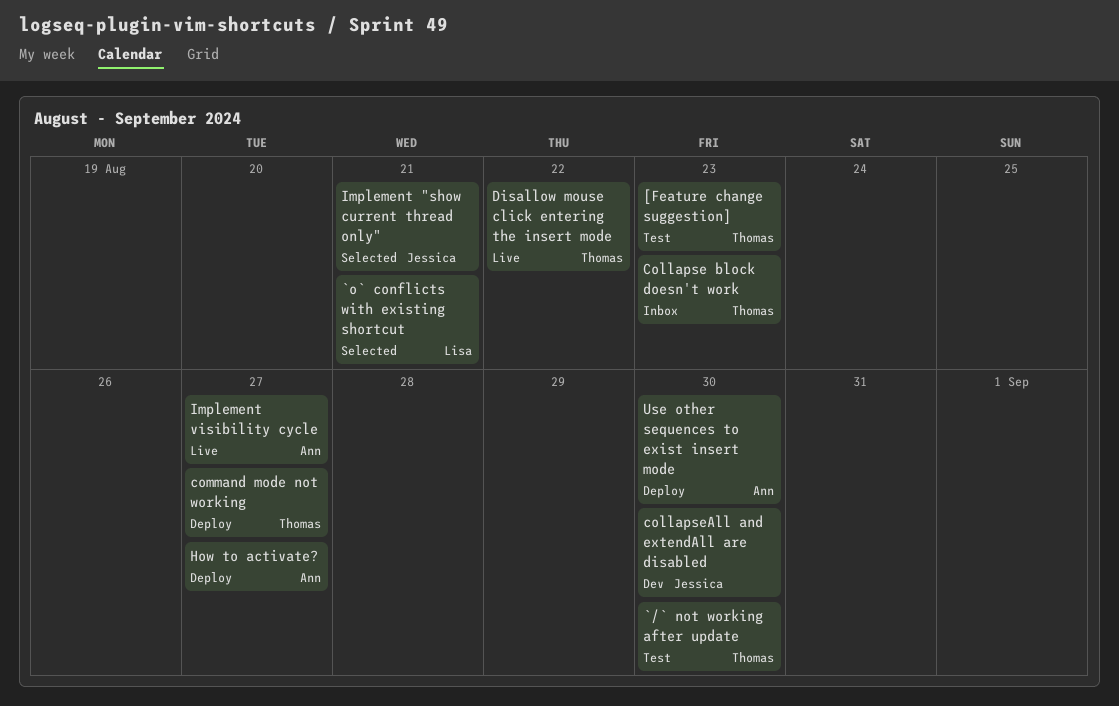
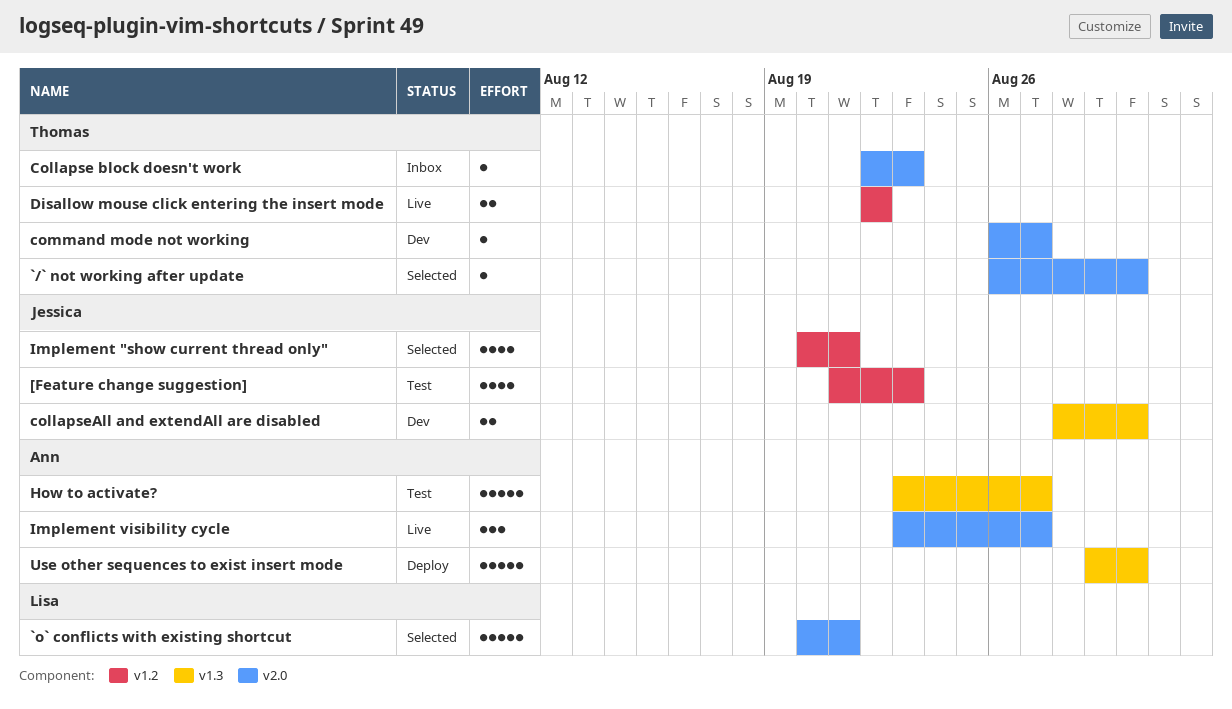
[Feature change suggestion], owner: Thomas -> Jessica
`/` not working after update, status: Test -> Selected
command mode not working, status: Deploy -> Dev
How to activate?, status: Deploy -> Test

